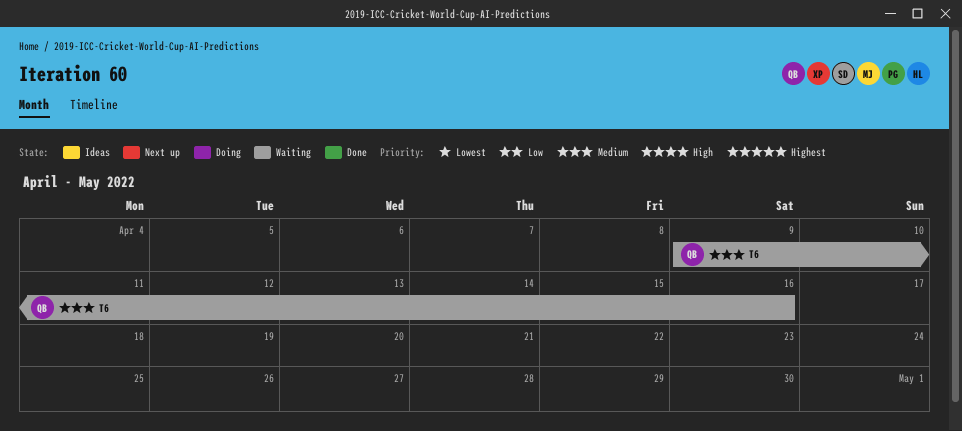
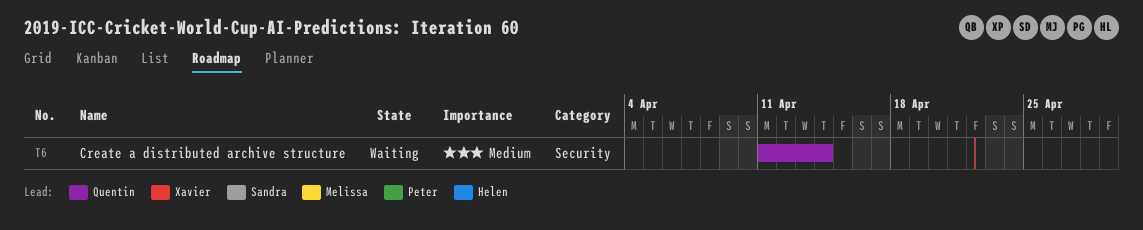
T6, start: Apr 9 -> Apr 11
T6, due: Apr 16 -> Apr 14

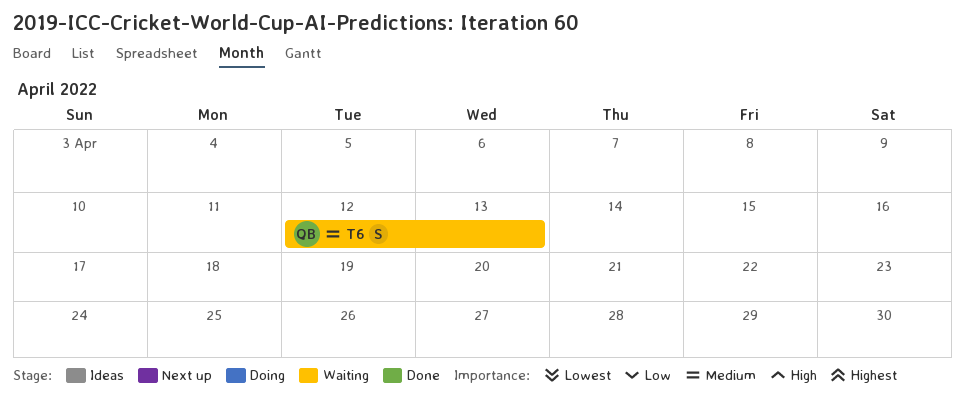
T6, start: Apr 11 -> Apr 12
T6, due: Apr 14 -> Apr 13

